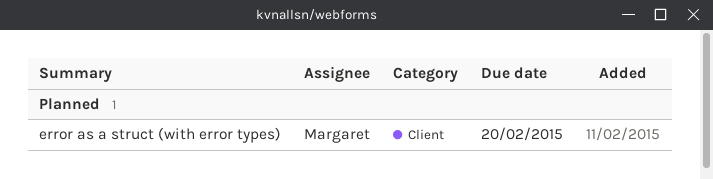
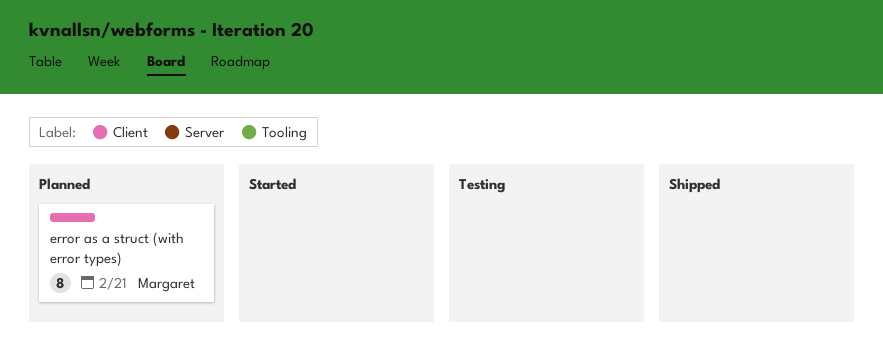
error as a struct (with error types), due: Feb 20 -> Feb 21

